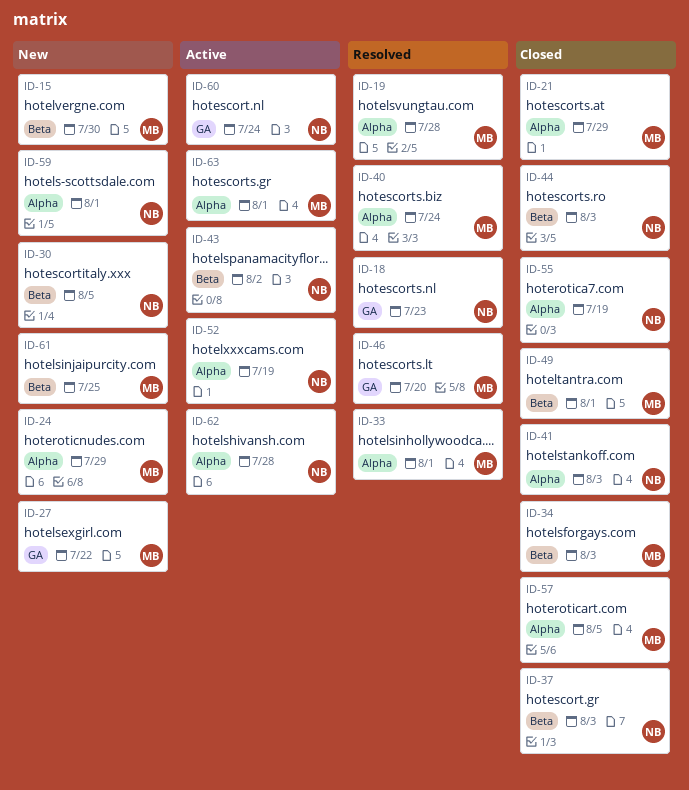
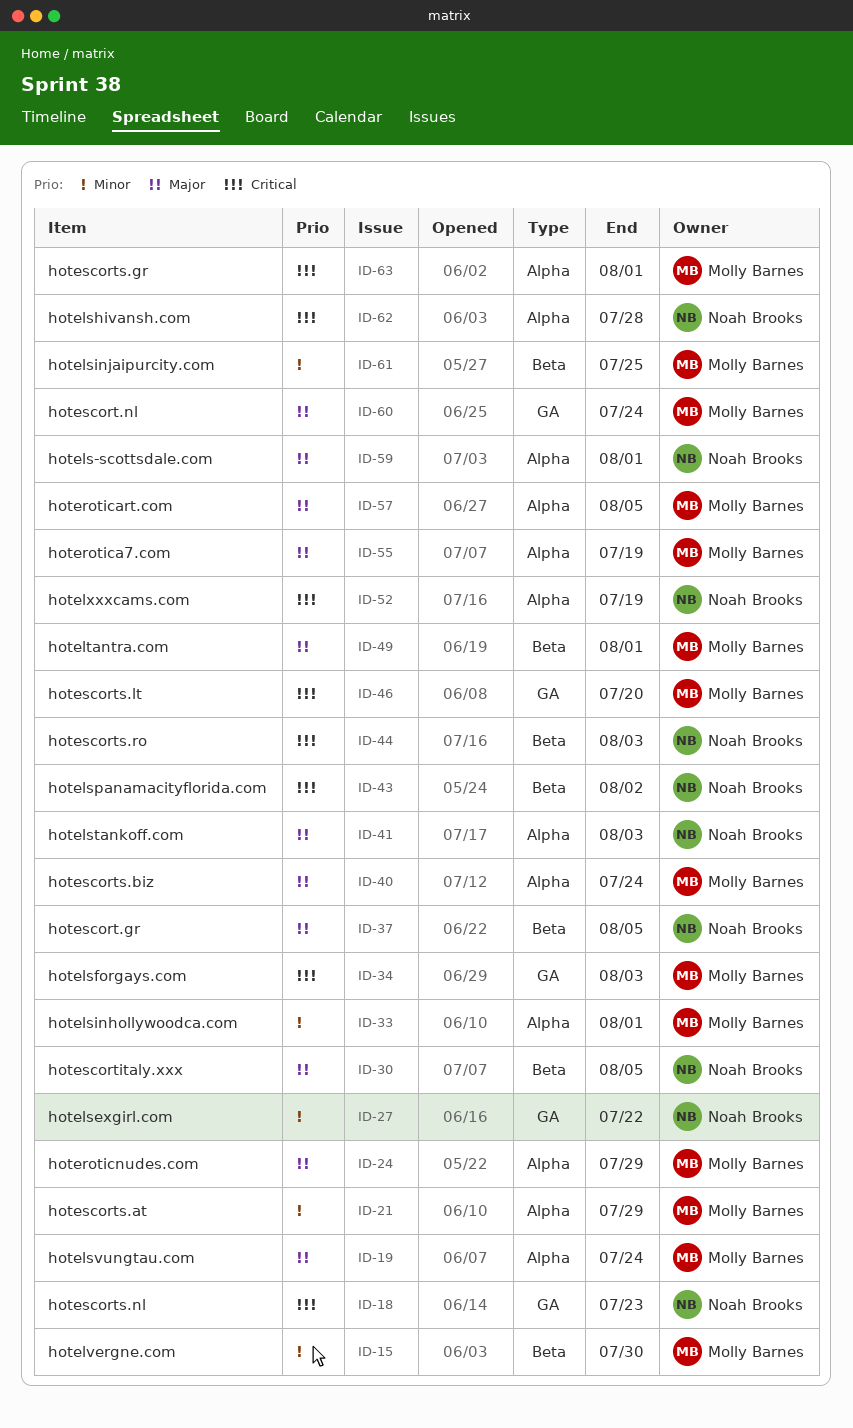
ID-19, due: Jul 28 -> Jul 24
ID-27, owner: Molly Barnes -> Noah Brooks
ID-34, label: Beta -> GA
ID-37, due: Aug 3 -> Aug 5
ID-55, owner: Noah Brooks -> Molly Barnes
ID-60, owner: Noah Brooks -> Molly Barnes

